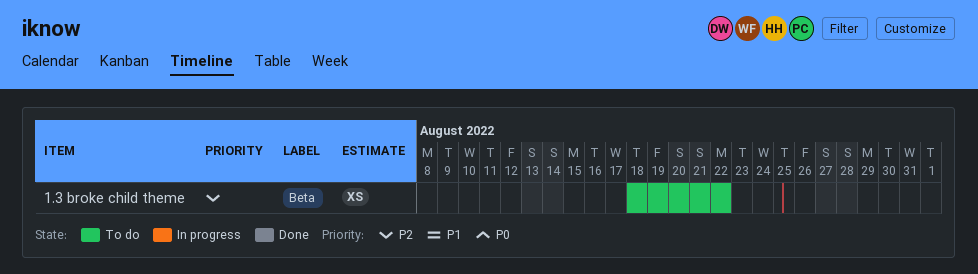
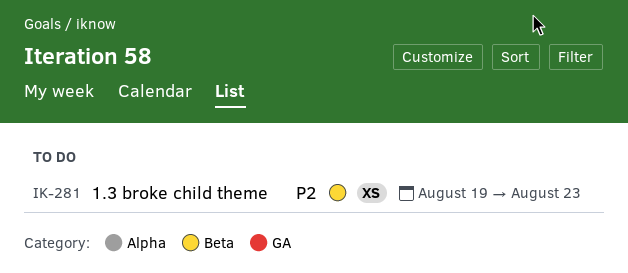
1.3 broke child theme, start: Aug 18 -> Aug 19
1.3 broke child theme, due: Aug 22 -> Aug 23

